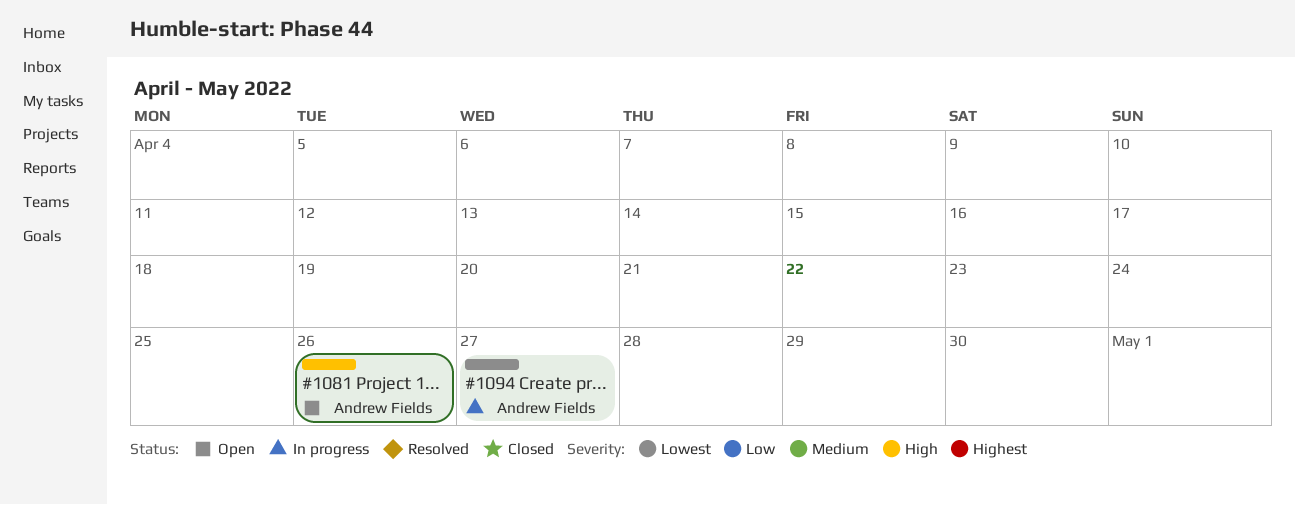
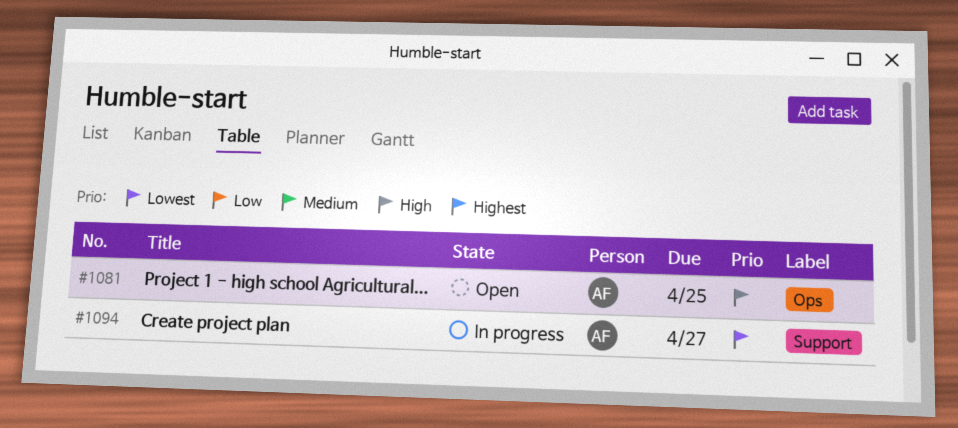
#1081, due: Apr 26 -> Apr 25

